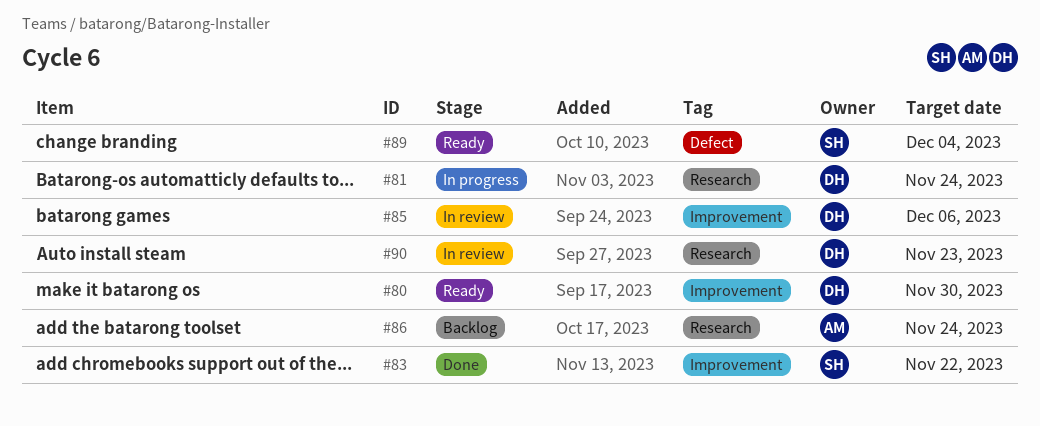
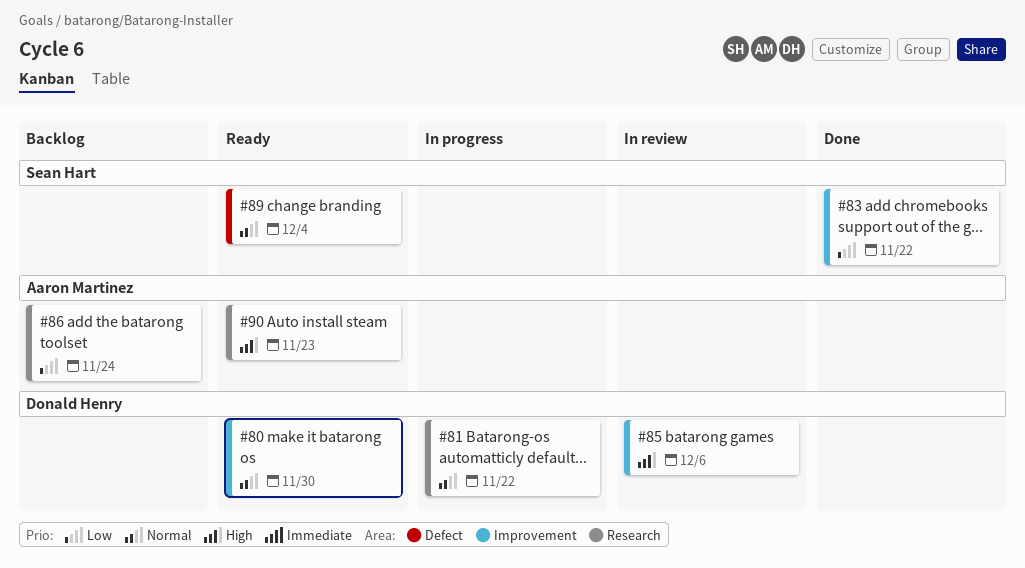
#81, due: Nov 24 -> Nov 22
#90, status: In review -> Ready
#90, owner: Donald Henry -> Aaron Martinez

